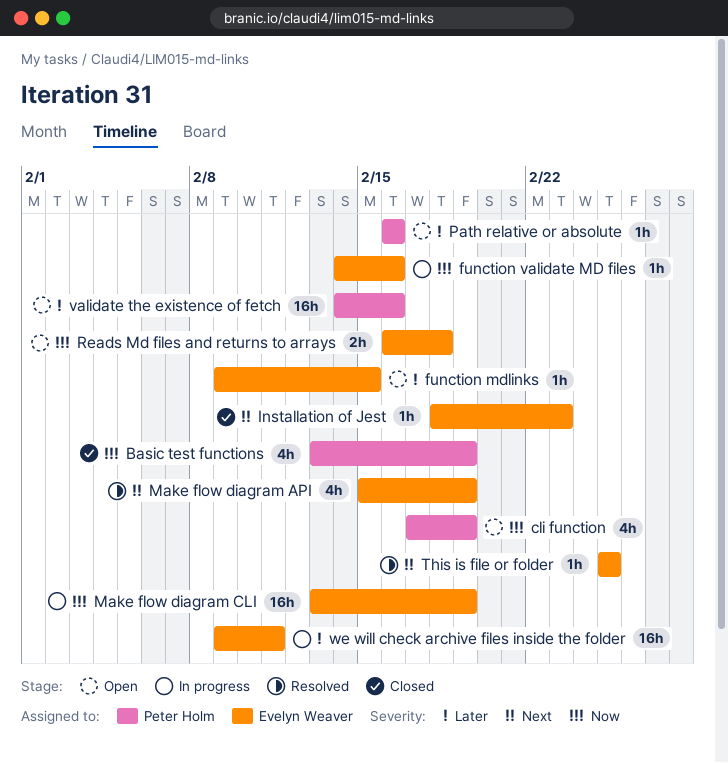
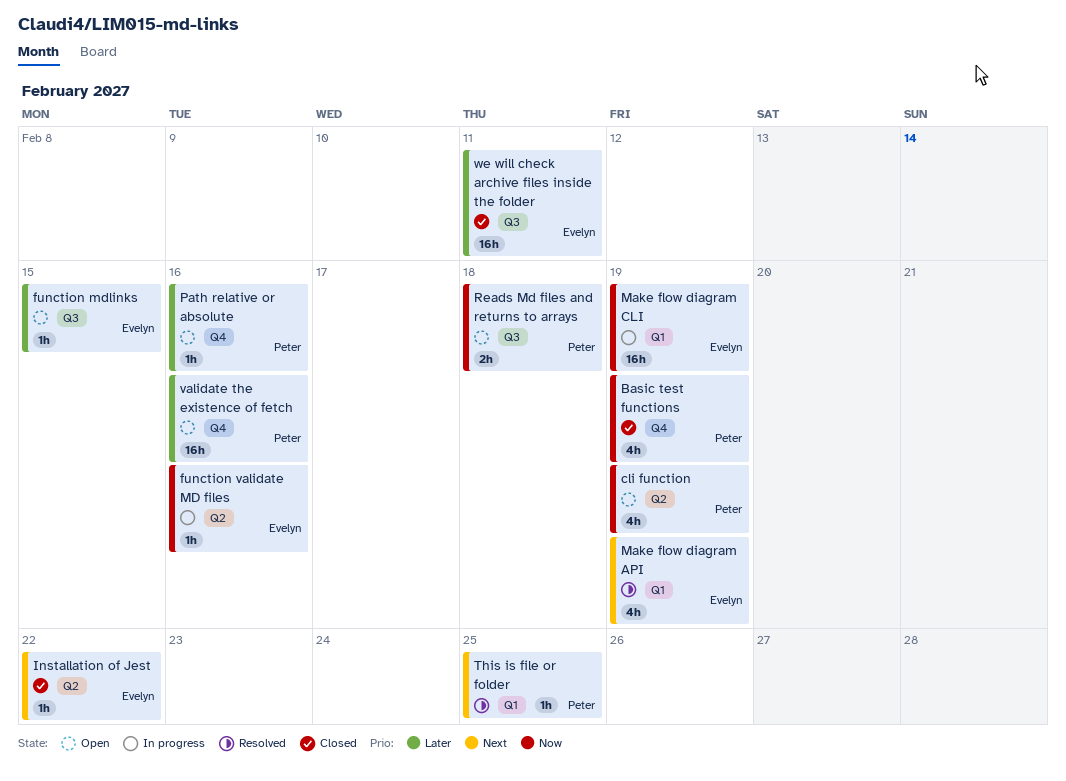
Installation of Jest, due: Feb 23 -> Feb 22
Reads Md files and returns to arrays, owner: Evelyn Weaver -> Peter Holm
This is file or folder, owner: Evelyn Weaver -> Peter Holm
we will check archive files inside the folder, status: In progress -> Closed

